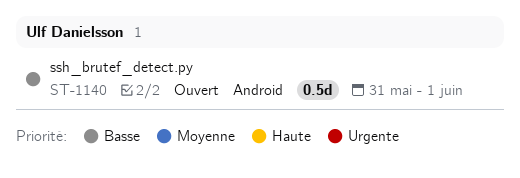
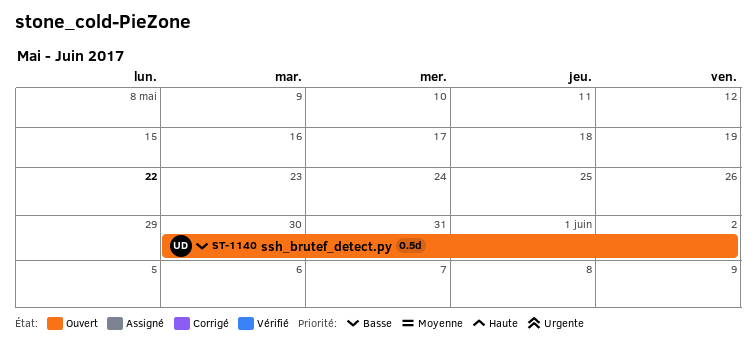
ST-1140, start: May 31 -> May 30
ST-1140, due: Jun 1 -> Jun 2

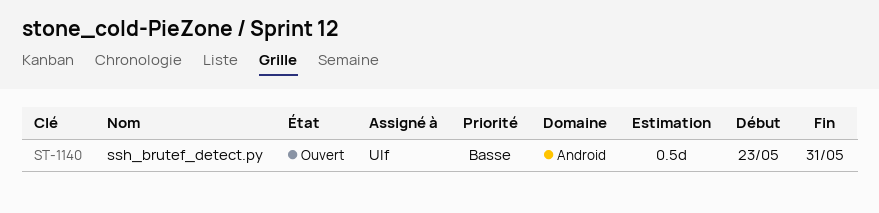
ST-1140, start: May 30 -> May 23
ST-1140, due: Jun 2 -> May 31

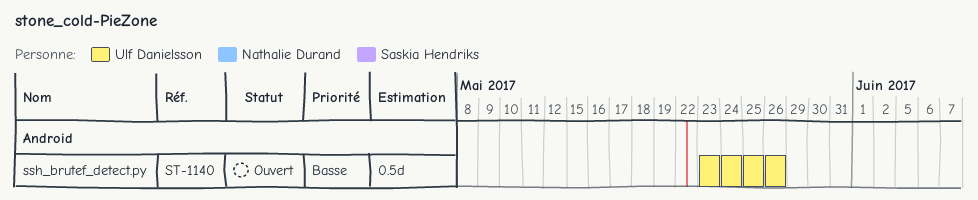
ST-1140, due: May 31 -> May 26

